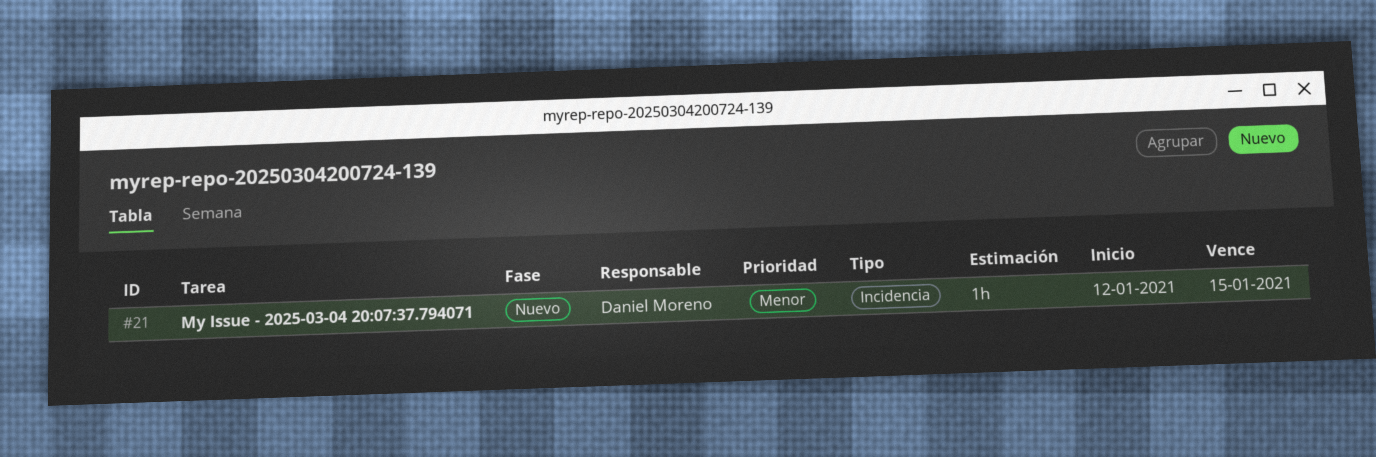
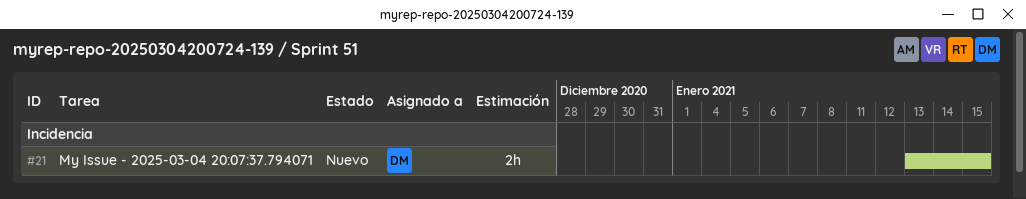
#21, estimate: 1h -> 2h
#21, start: Jan 12 -> Jan 13

